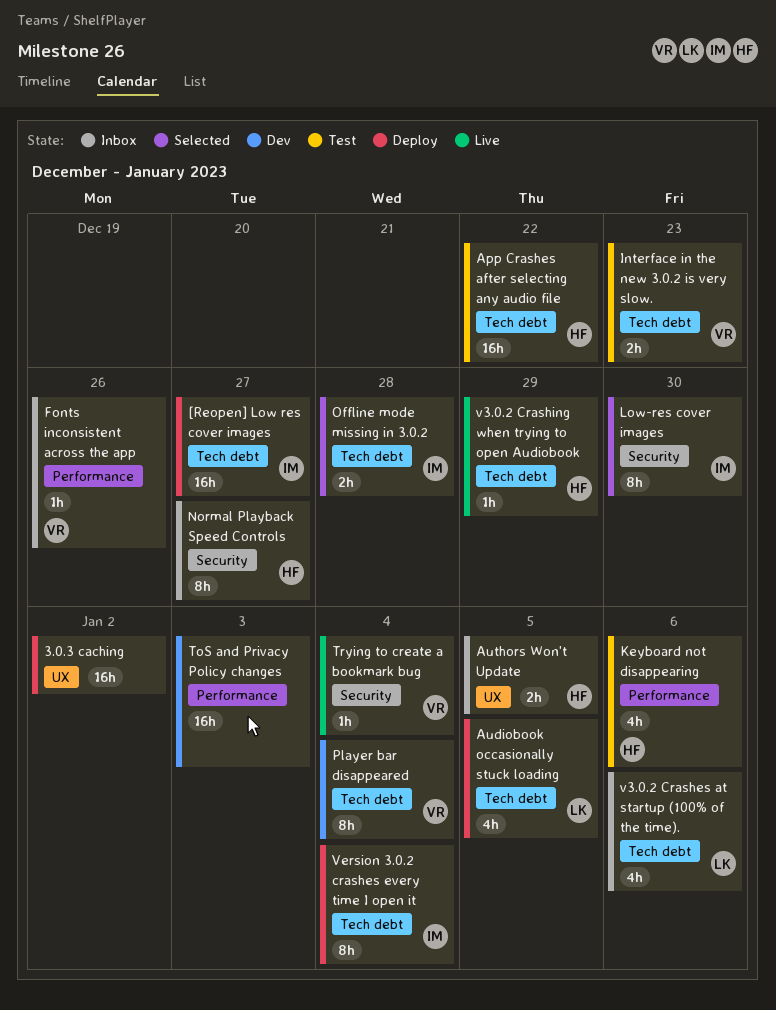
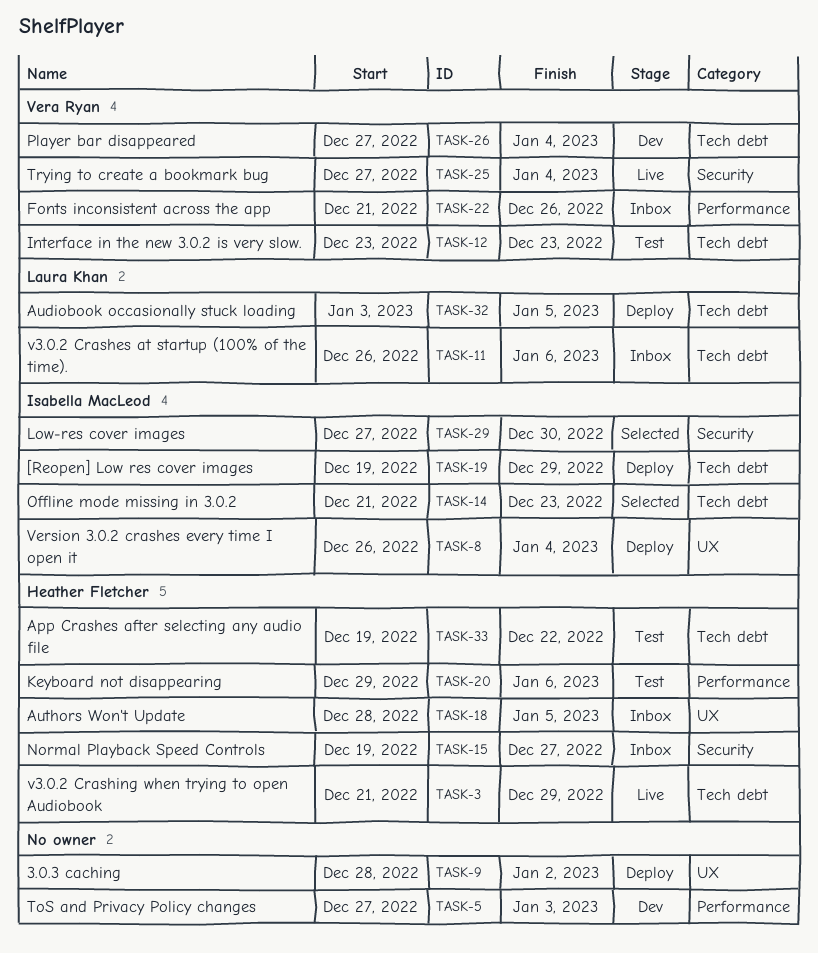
[Reopen] Low res cover images, due: Dec 27 -> Dec 29
Offline mode missing in 3.0.2, due: Dec 28 -> Dec 23
Version 3.0.2 crashes every time I open it, label: Tech debt -> UX

